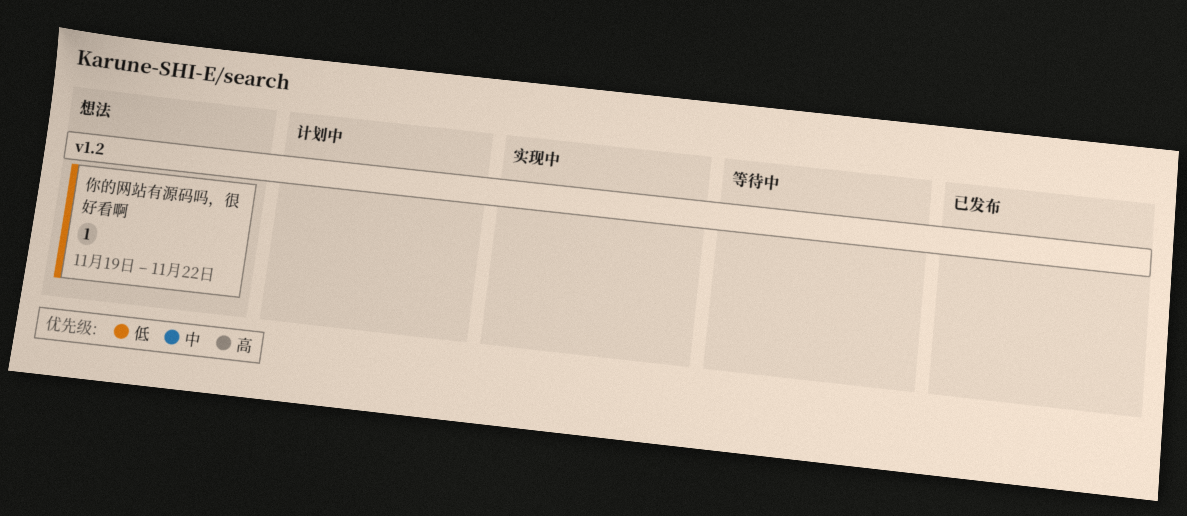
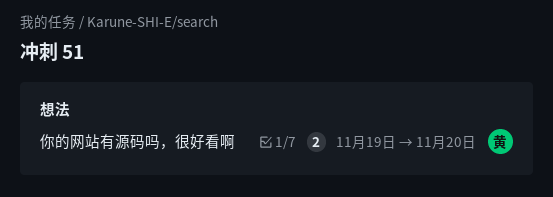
你的网站有源码吗，很好看啊, estimate: 1 -> 2
你的网站有源码吗，很好看啊, due: Nov 22 -> Nov 20

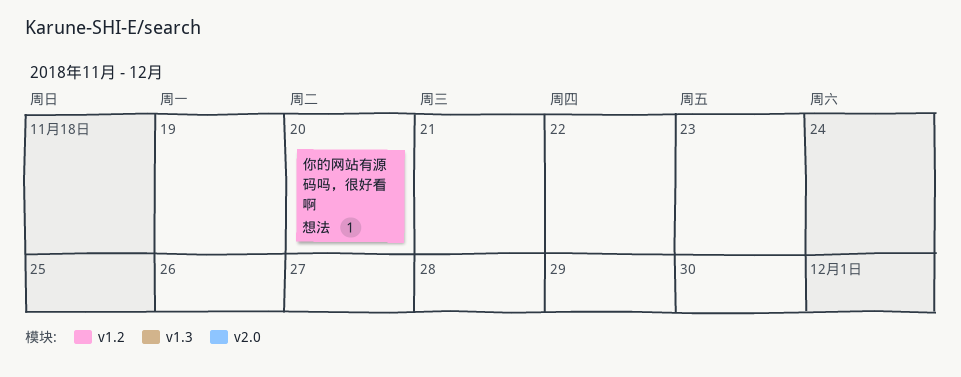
你的网站有源码吗，很好看啊, estimate: 2 -> 1

